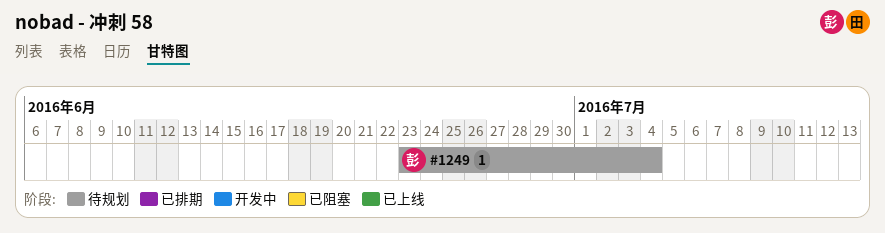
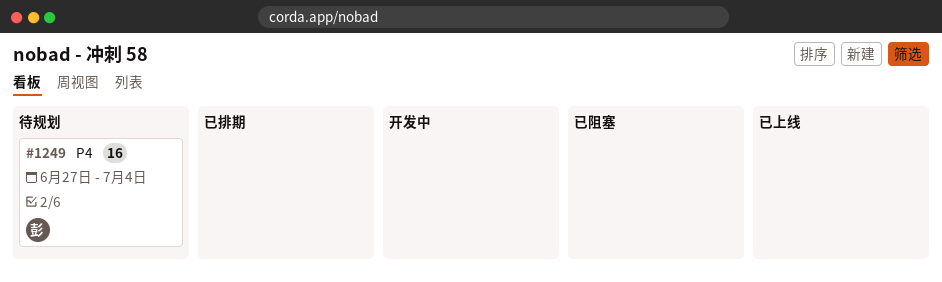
#1249, estimate: 1 -> 16
#1249, start: Jun 23 -> Jun 27

